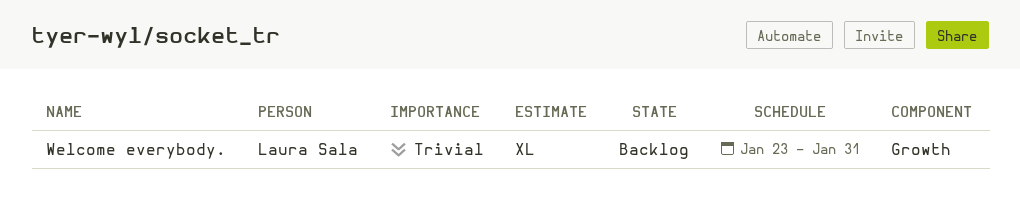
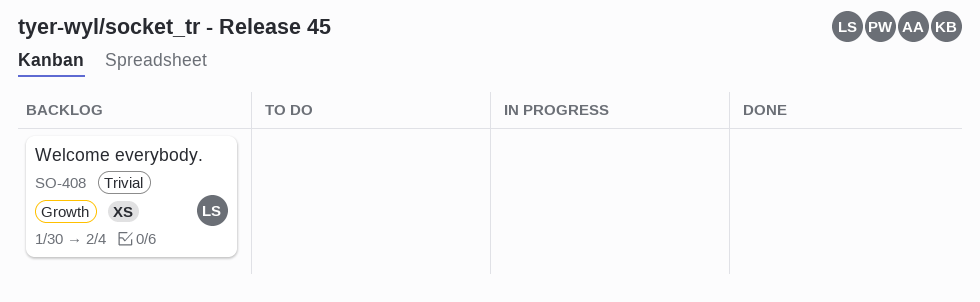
Welcome everybody., estimate: XL -> XS
Welcome everybody., start: Jan 23 -> Jan 30
Welcome everybody., due: Jan 31 -> Feb 4

